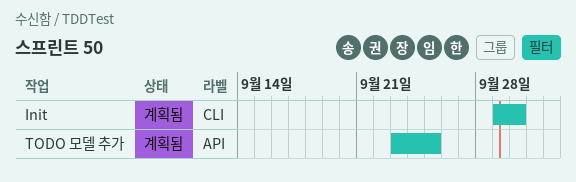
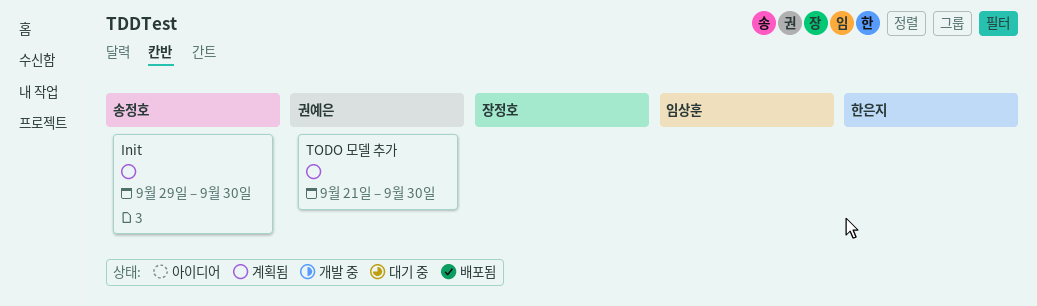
TODO 모델 추가, start: Sep 23 -> Sep 21
TODO 모델 추가, due: Sep 25 -> Sep 30

